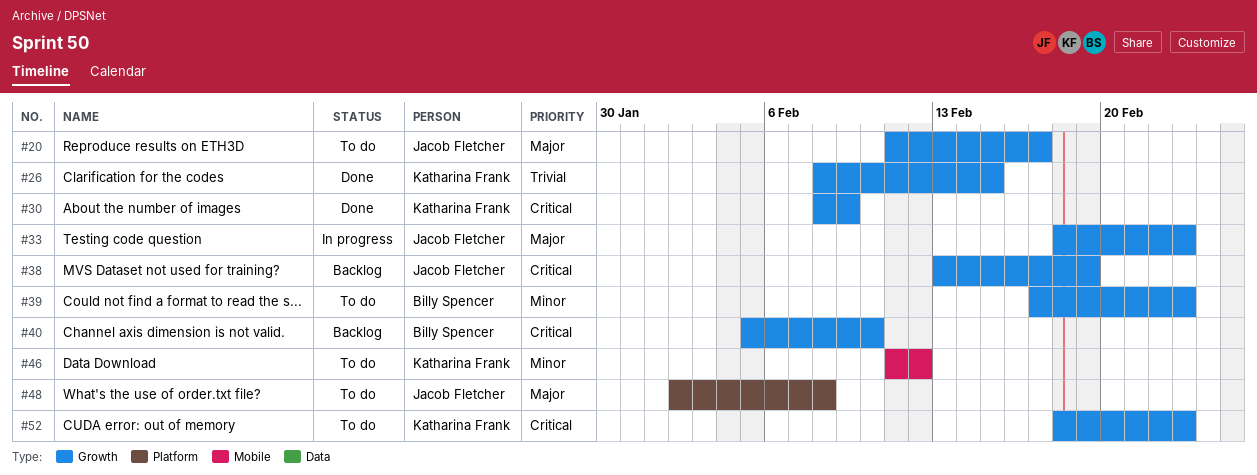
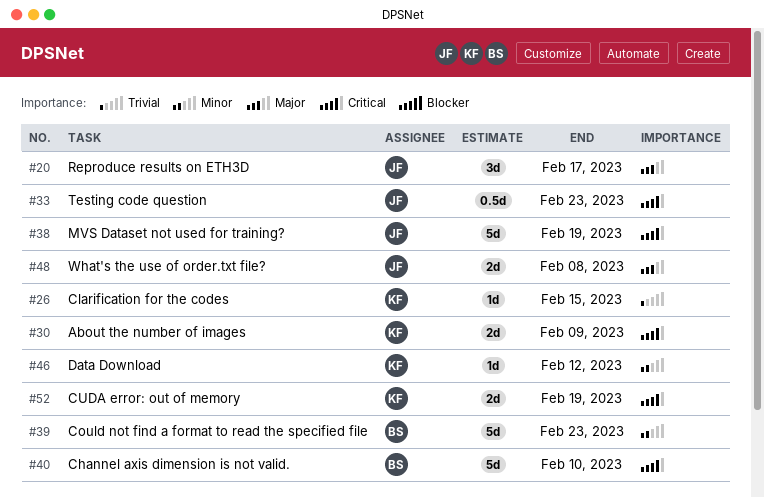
#33, priority: Major -> Critical
#52, due: Feb 23 -> Feb 19

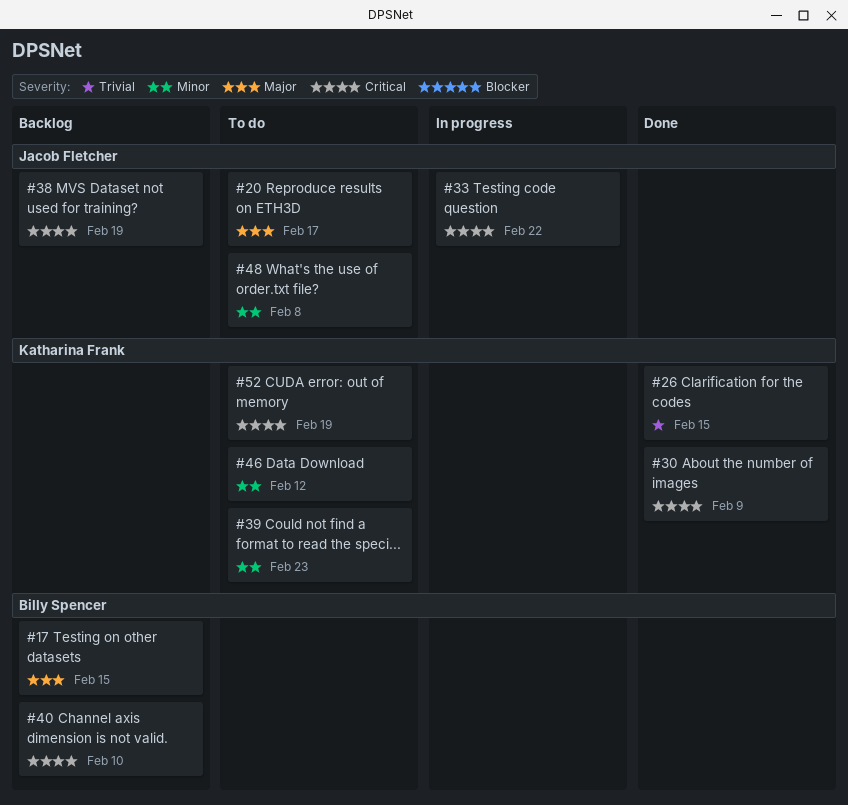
#17: none -> present
#33, due: Feb 23 -> Feb 22
#39, owner: Billy Spencer -> Katharina Frank
#48, priority: Major -> Minor

